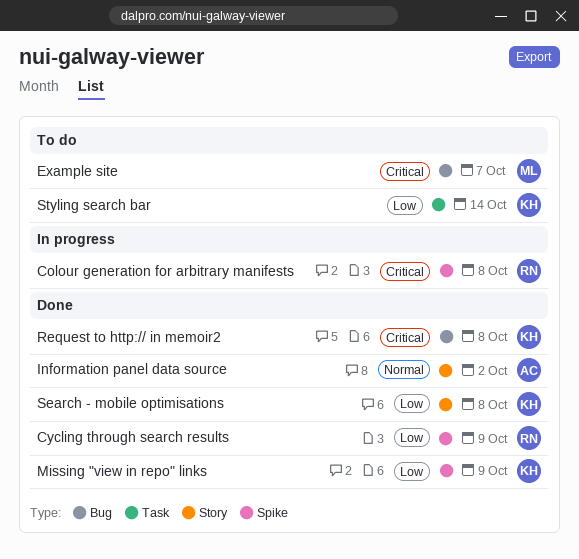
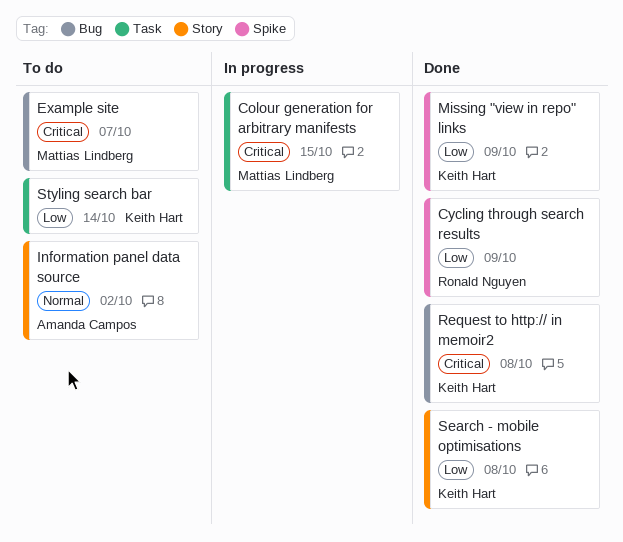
Colour generation for arbitrary manifests, owner: Ronald Nguyen -> Mattias Lindberg
Colour generation for arbitrary manifests, label: Spike -> Task
Colour generation for arbitrary manifests, due: Oct 8 -> Oct 15
Information panel data source, status: Done -> To do

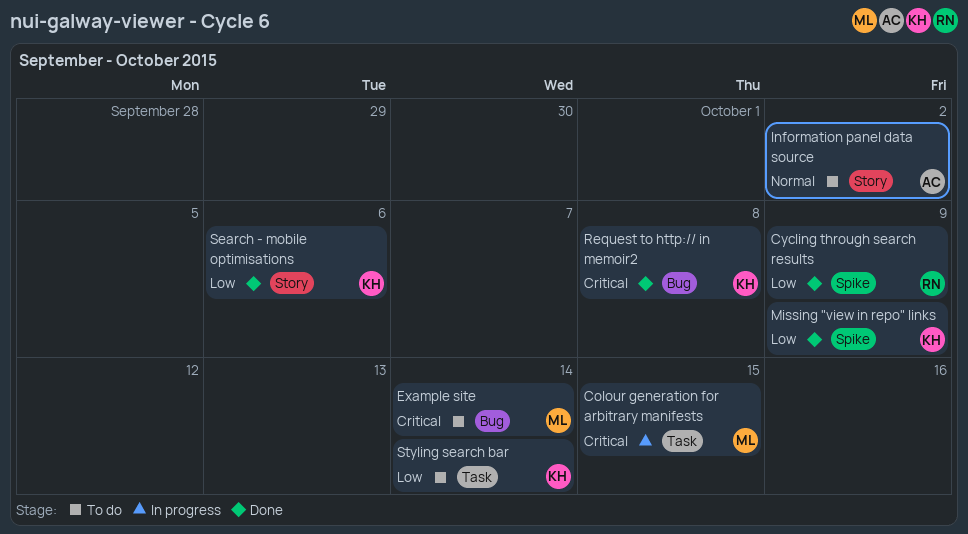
Example site, due: Oct 7 -> Oct 14
Search - mobile optimisations, due: Oct 8 -> Oct 6

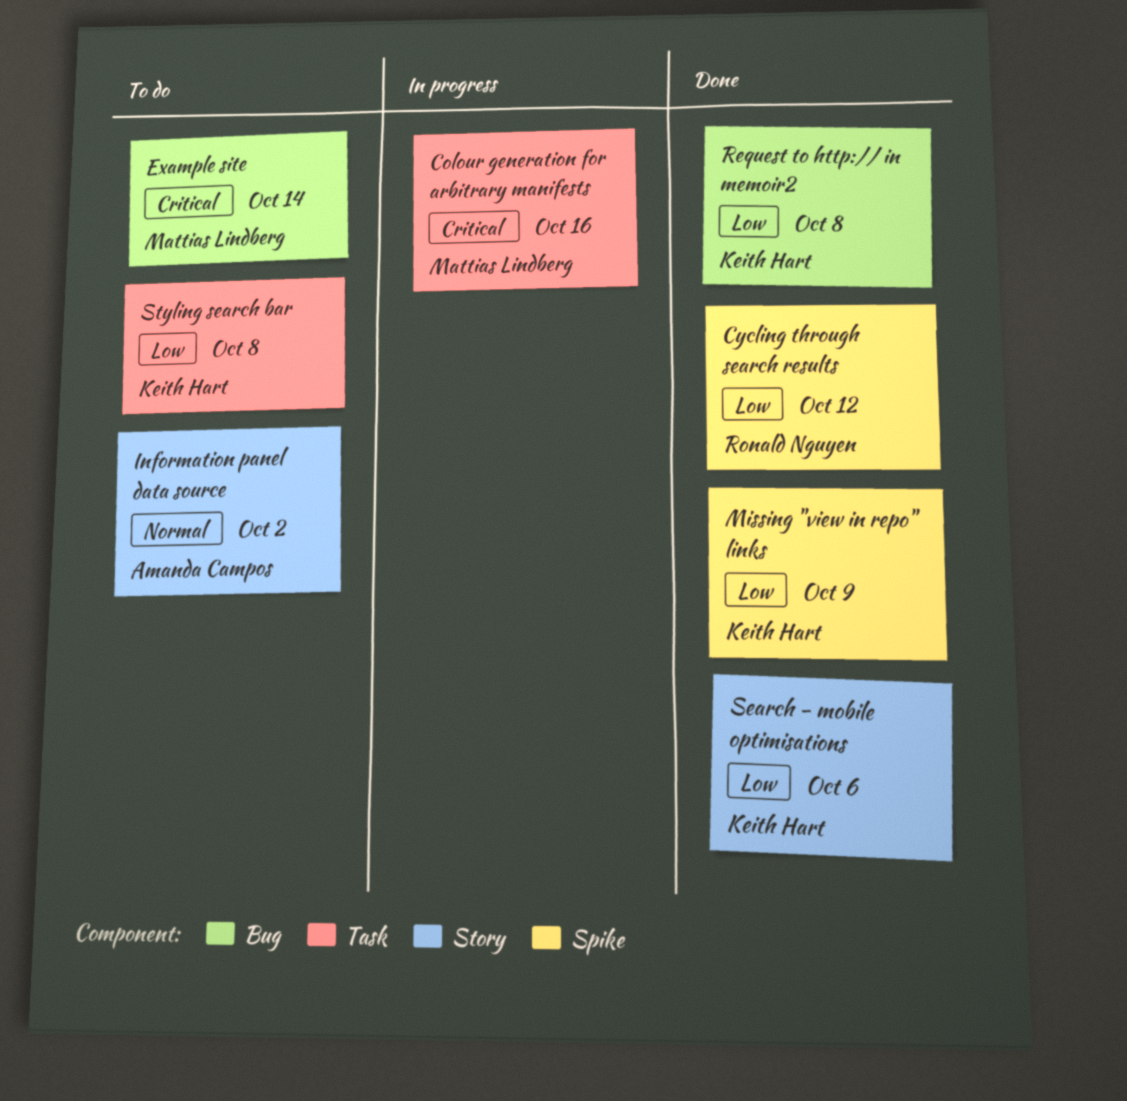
Colour generation for arbitrary manifests, due: Oct 15 -> Oct 16
Cycling through search results, due: Oct 9 -> Oct 12
Request to http:// in memoir2, priority: Critical -> Low
Styling search bar, due: Oct 14 -> Oct 8

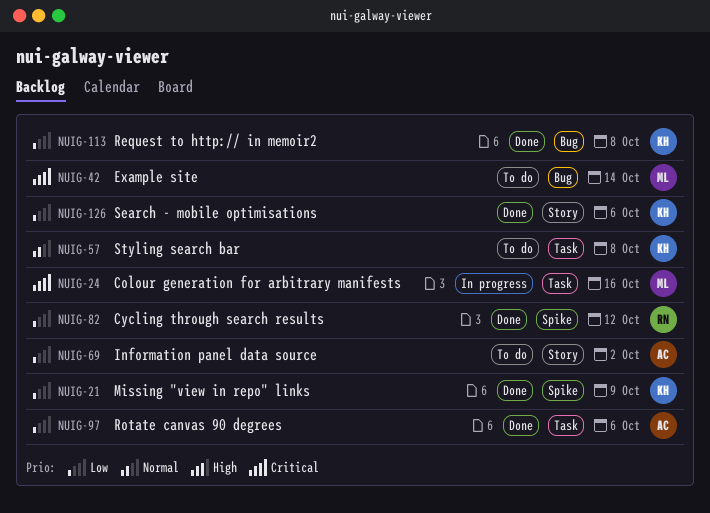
Information panel data source, priority: Normal -> Low
Rotate canvas 90 degrees: none -> present
Styling search bar, priority: Low -> Normal

